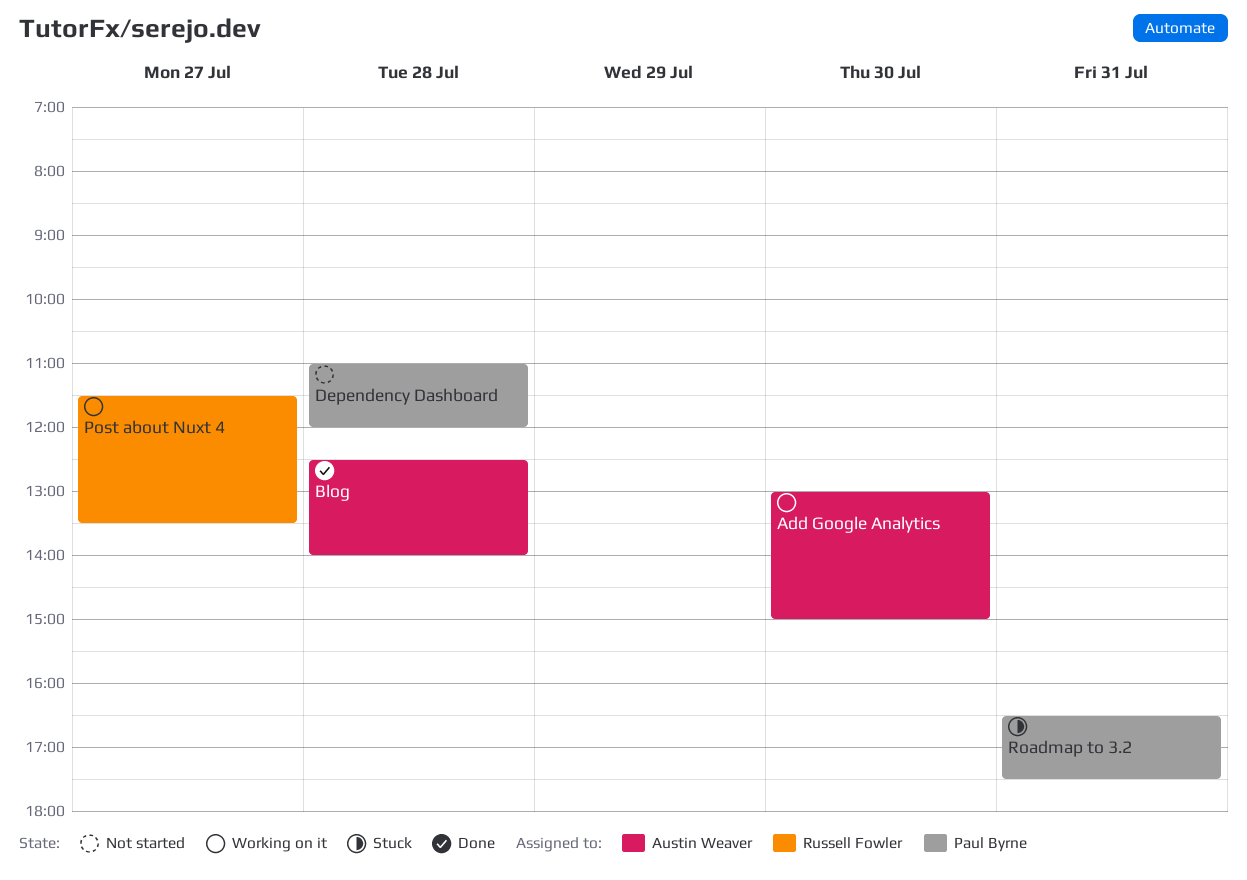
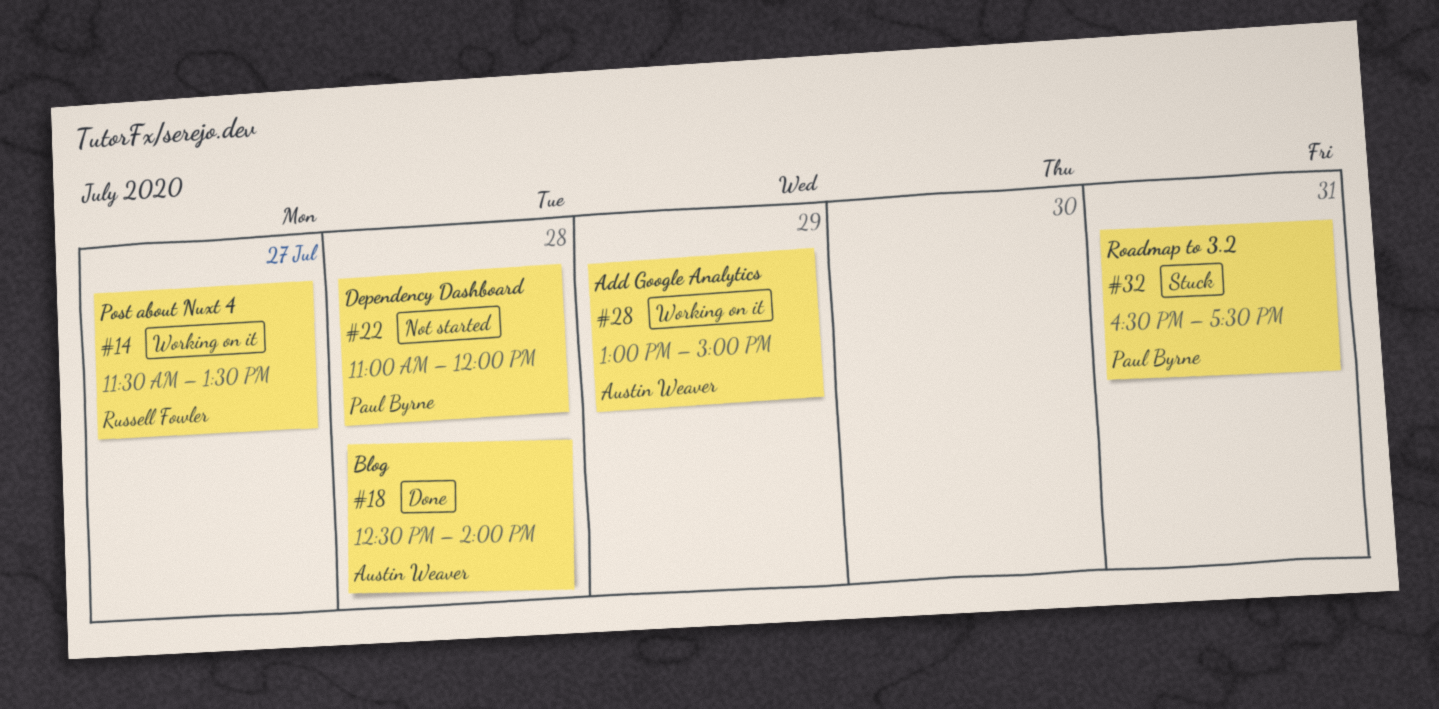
Add Google Analytics, day: Jul 30 -> Jul 29

